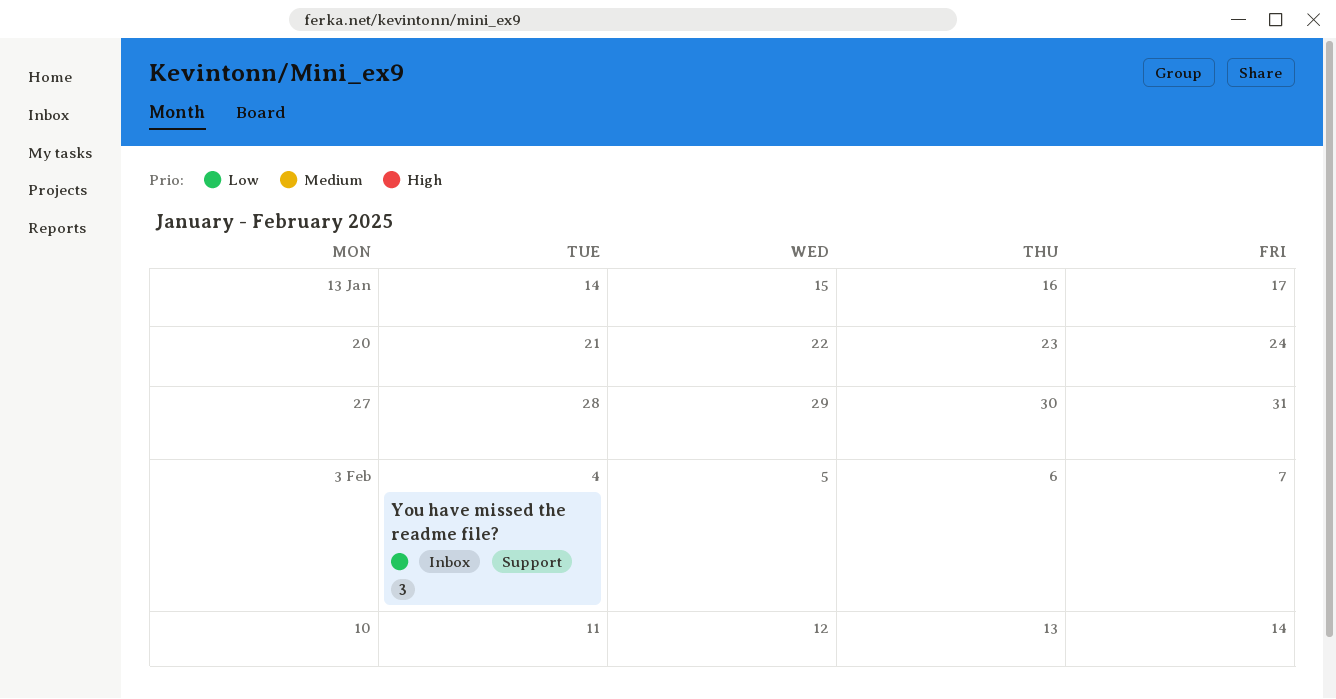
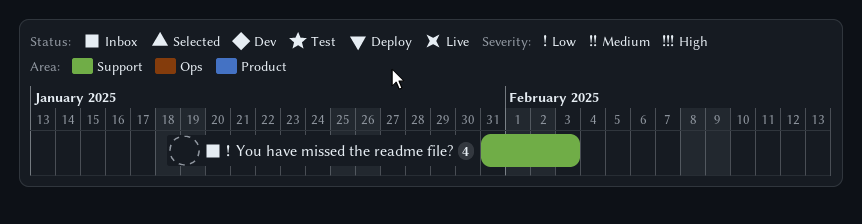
You have missed the readme file?, estimate: 3 -> 4
You have missed the readme file?, due: Feb 4 -> Feb 3

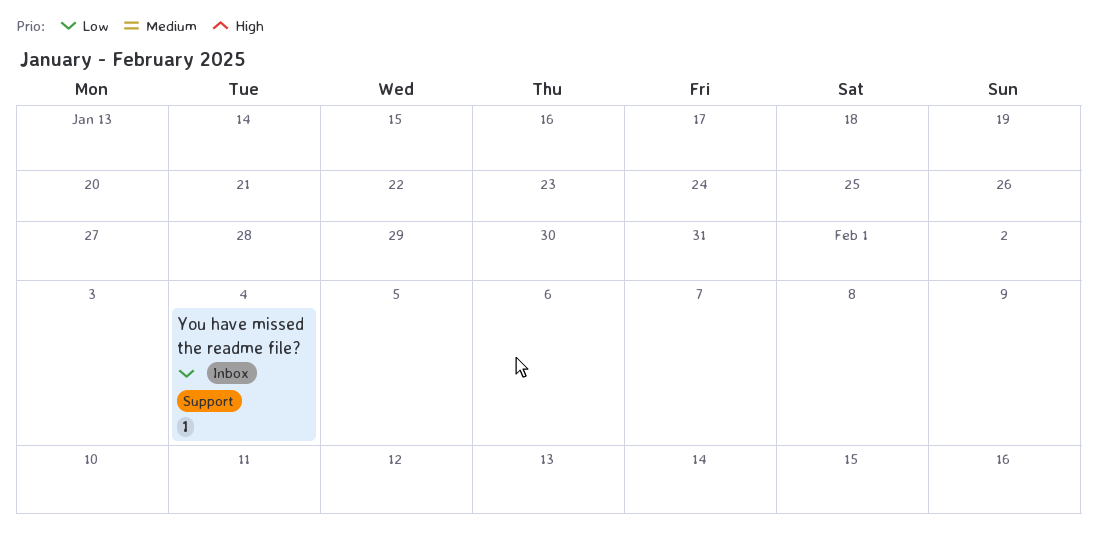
You have missed the readme file?, estimate: 4 -> 1
You have missed the readme file?, due: Feb 3 -> Feb 4

